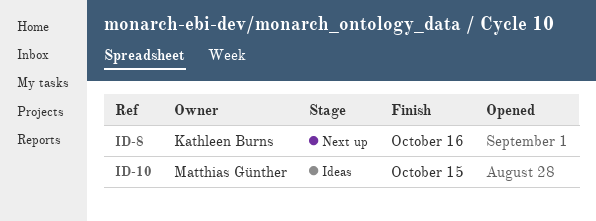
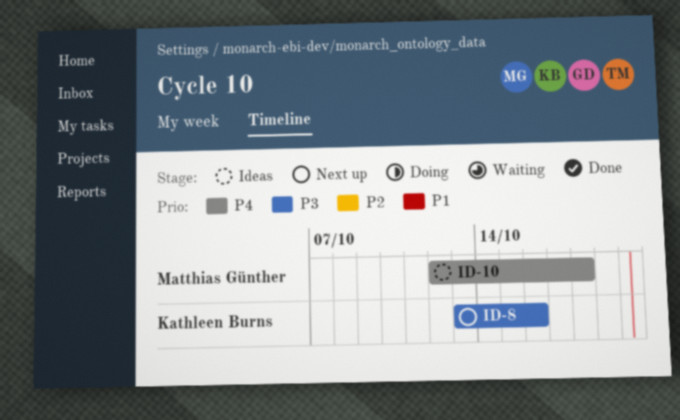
ID-10, due: Oct 15 -> Oct 18

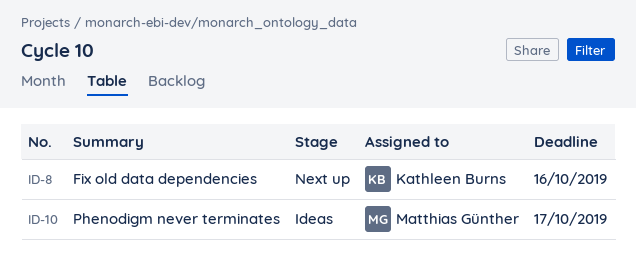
ID-10, due: Oct 18 -> Oct 17

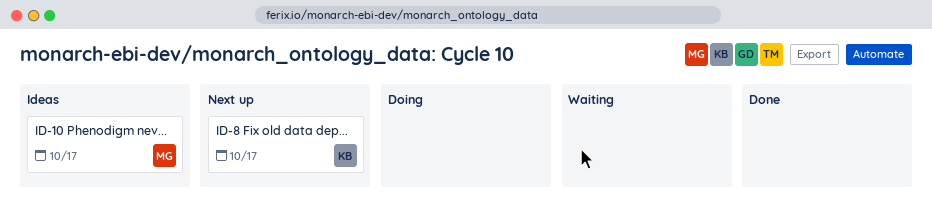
ID-8, due: Oct 16 -> Oct 17

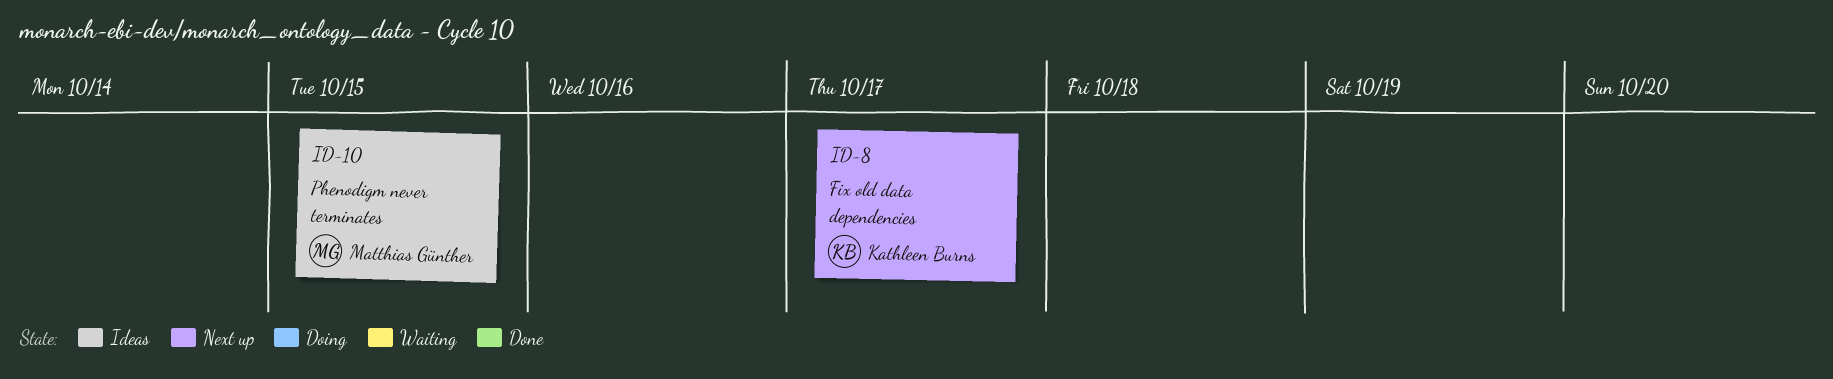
ID-10, due: Oct 17 -> Oct 15

